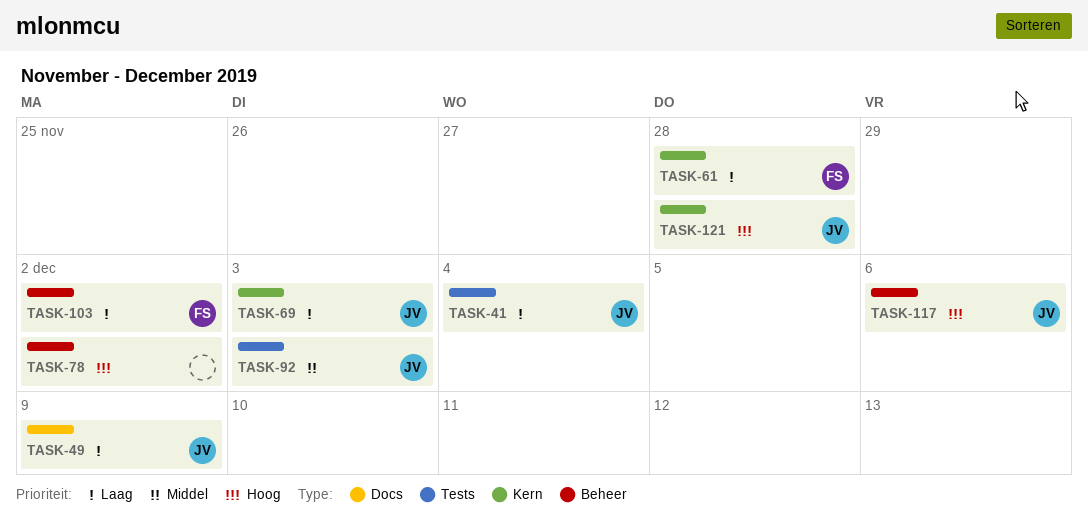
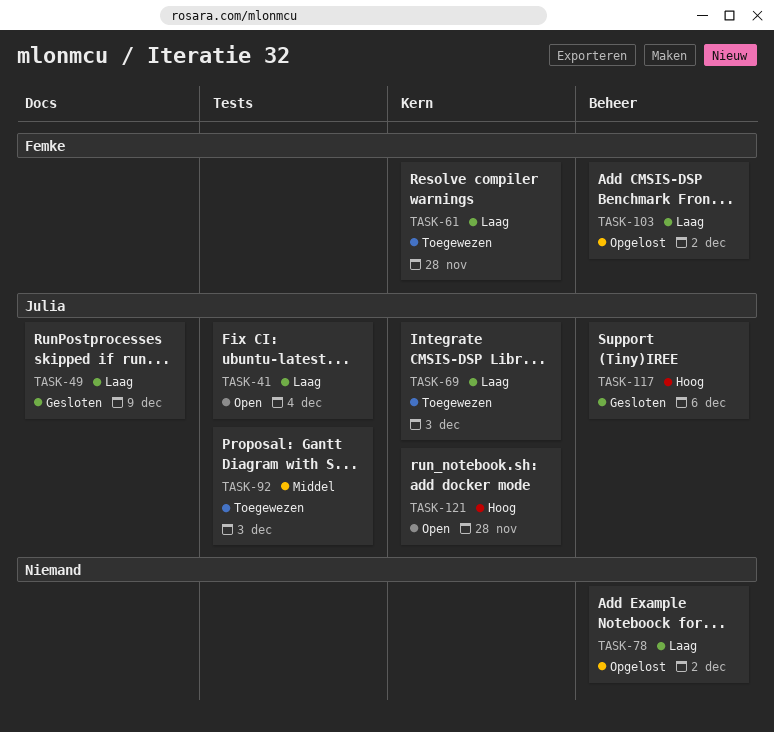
TASK-78, priority: Hoog -> Laag

